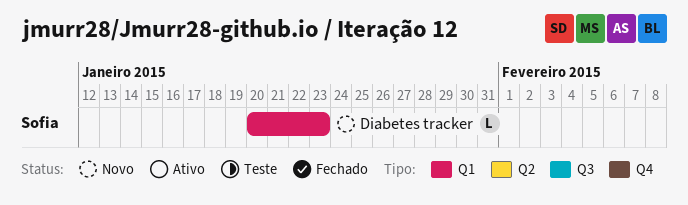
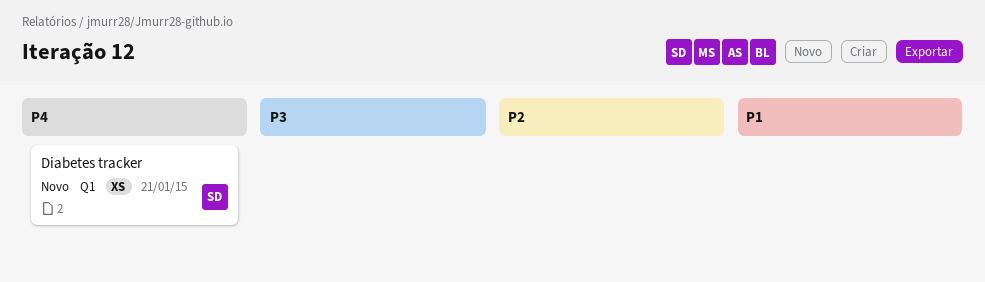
Diabetes tracker, estimate: L -> XS
Diabetes tracker, due: Jan 23 -> Jan 21

